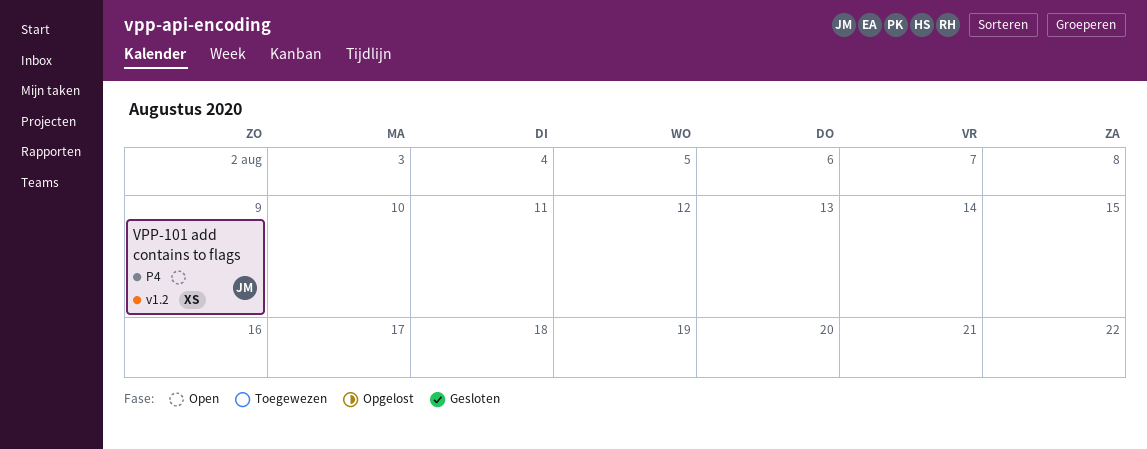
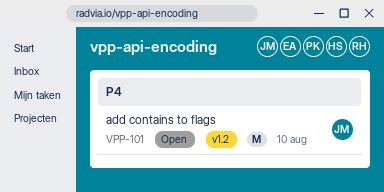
VPP-101, estimate: XS -> M
VPP-101, due: Aug 9 -> Aug 10

